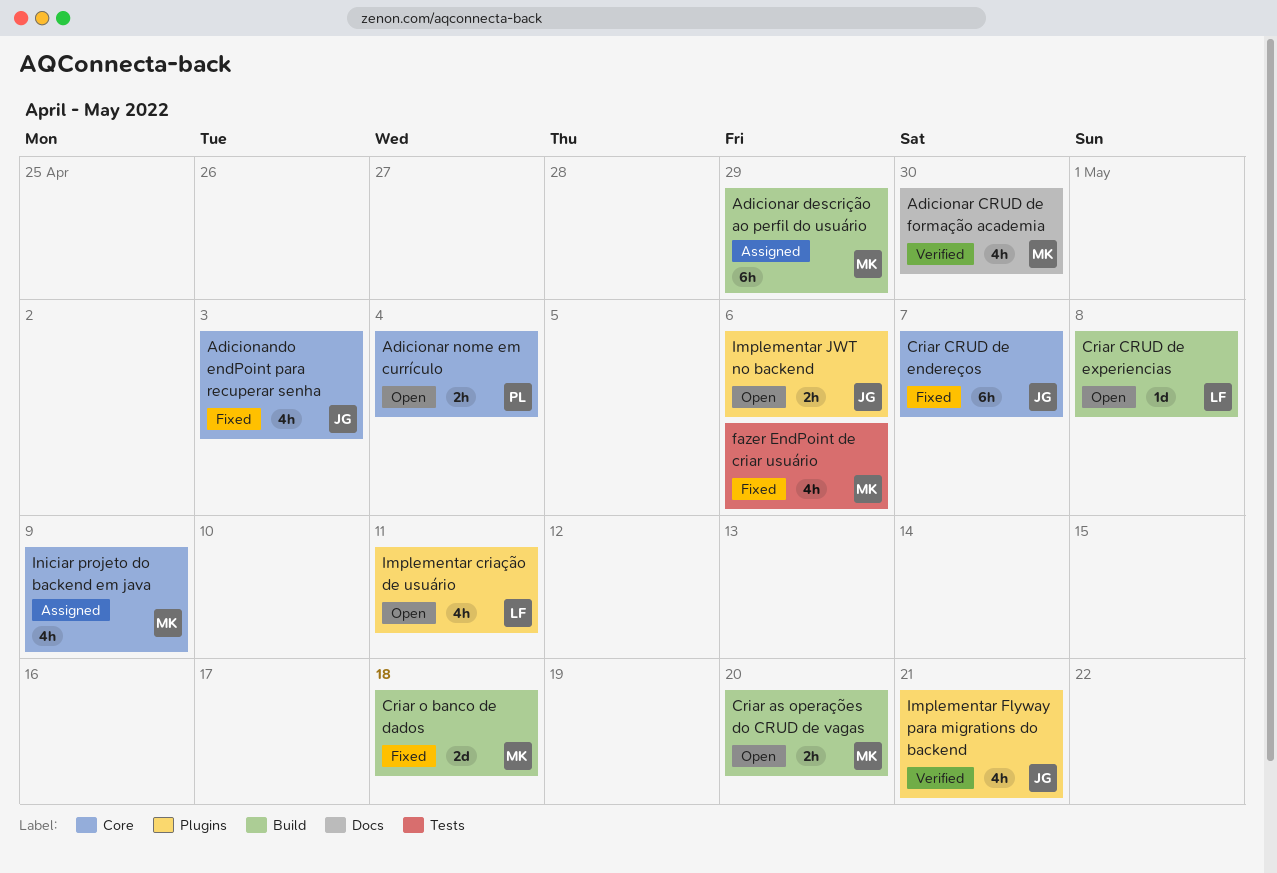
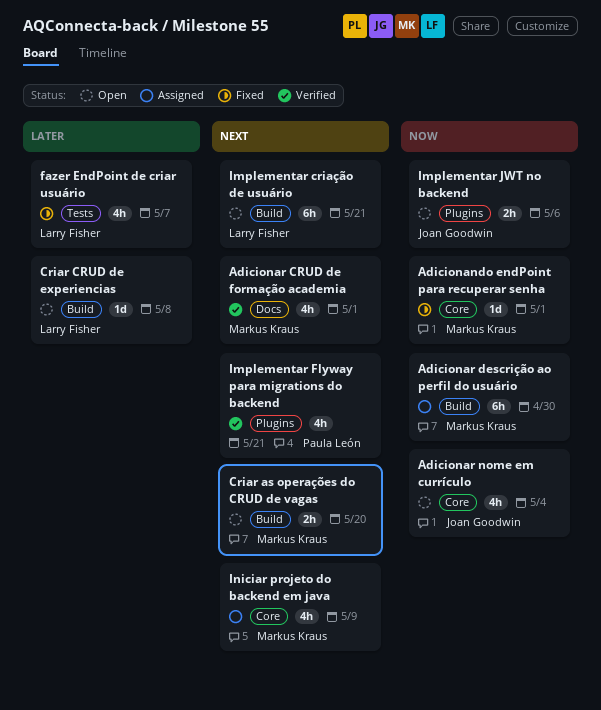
Adicionando endPoint para recuperar senha, owner: Joan Goodwin -> Markus Kraus
Adicionando endPoint para recuperar senha, estimate: 4h -> 1d
Adicionando endPoint para recuperar senha, due: May 3 -> May 1
Adicionar CRUD de formação academia, due: Apr 30 -> May 1
Adicionar descrição ao perfil do usuário, due: Apr 29 -> Apr 30
Adicionar nome em currículo, owner: Paula León -> Joan Goodwin
Adicionar nome em currículo, estimate: 2h -> 4h
Criar CRUD de endereços: present -> none
Criar o banco de dados: present -> none
fazer EndPoint de criar usuário, owner: Markus Kraus -> Larry Fisher
fazer EndPoint de criar usuário, due: May 6 -> May 7
Implementar criação de usuário, label: Plugins -> Build
Implementar criação de usuário, estimate: 4h -> 6h
Implementar criação de usuário, due: May 11 -> May 21
Implementar Flyway para migrations do backend, owner: Joan Goodwin -> Paula León

